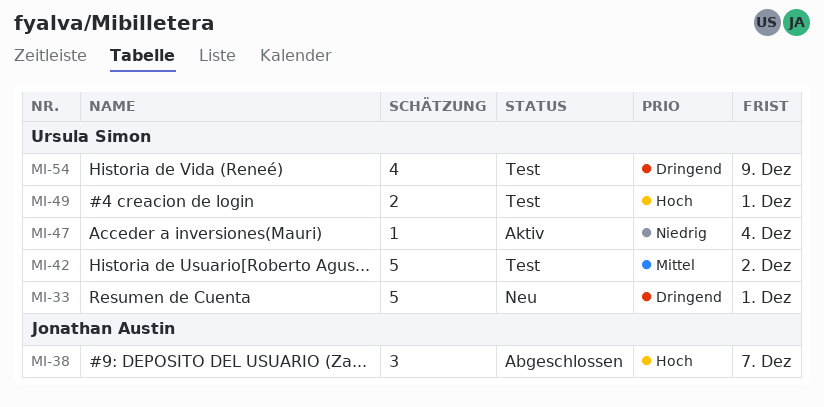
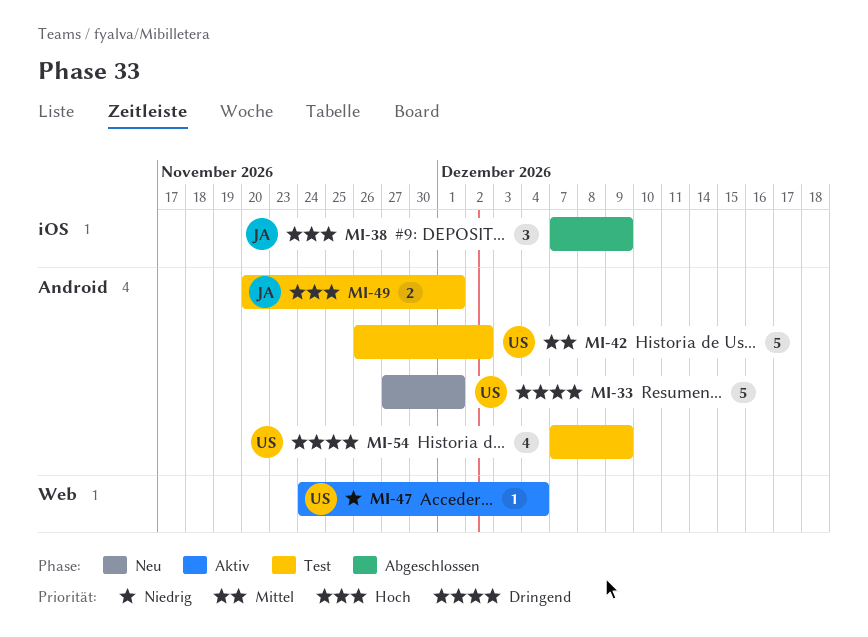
MI-38, due: Dec 7 -> Dec 9
MI-49, owner: Ursula Simon -> Jonathan Austin

